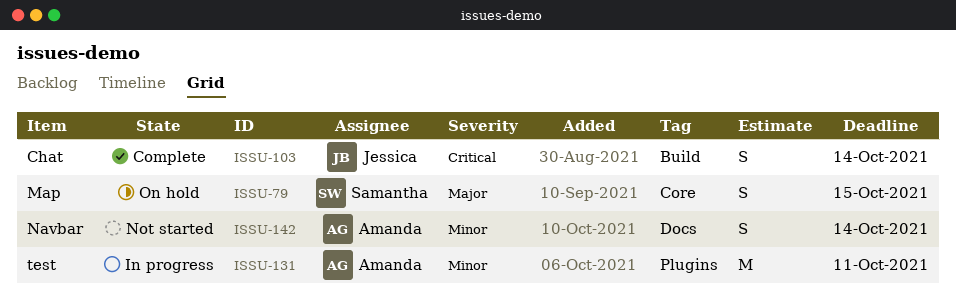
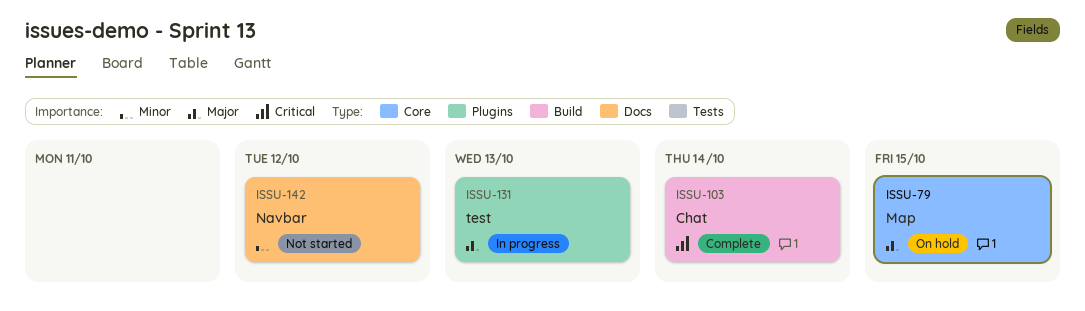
ISSU-131, priority: Minor -> Major
ISSU-131, due: Oct 11 -> Oct 13
ISSU-142, due: Oct 14 -> Oct 12

